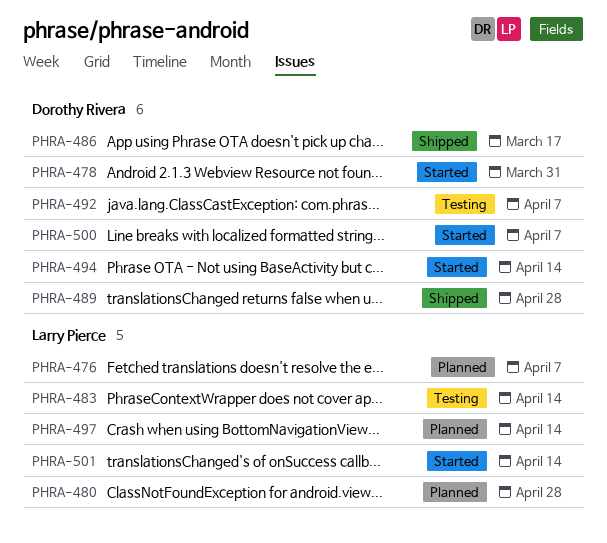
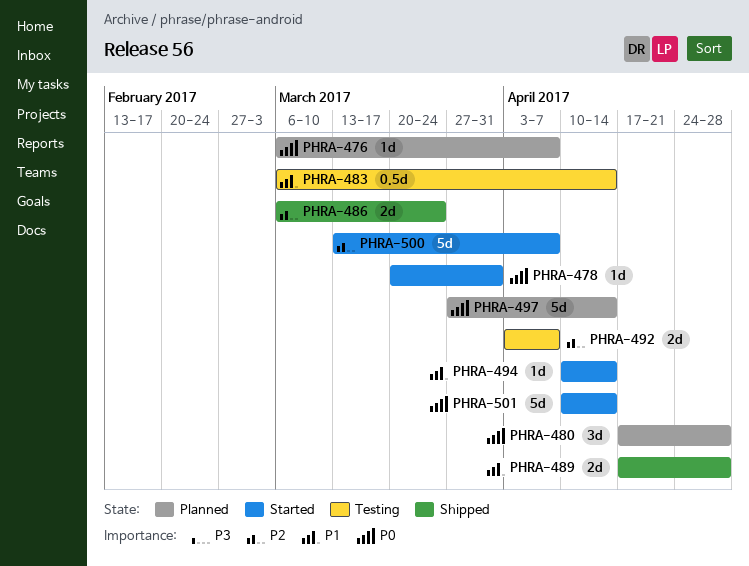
PHRA-486, due: Mar 17 -> Mar 24

